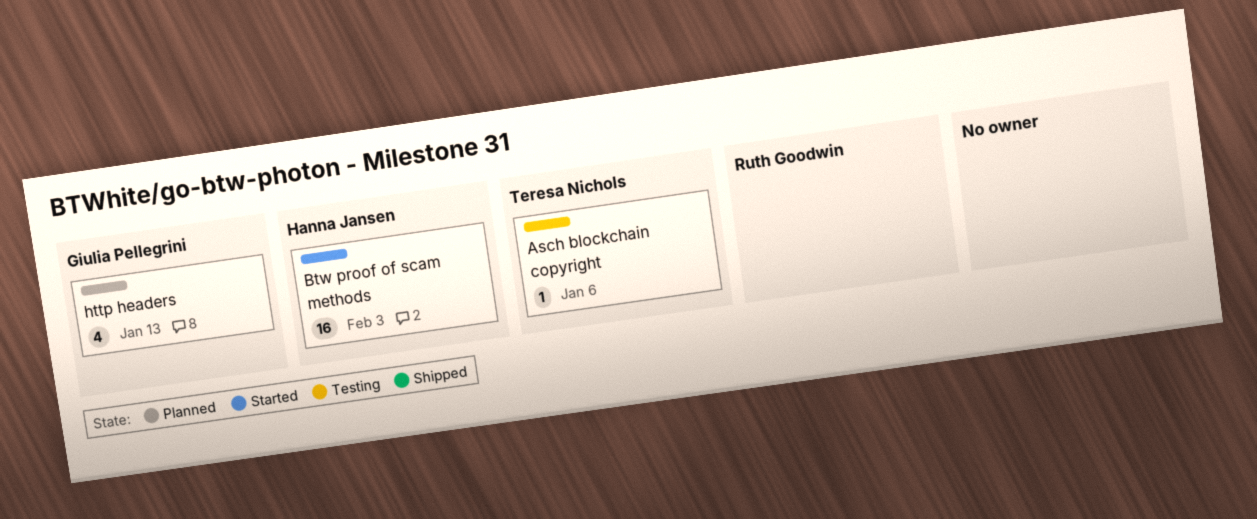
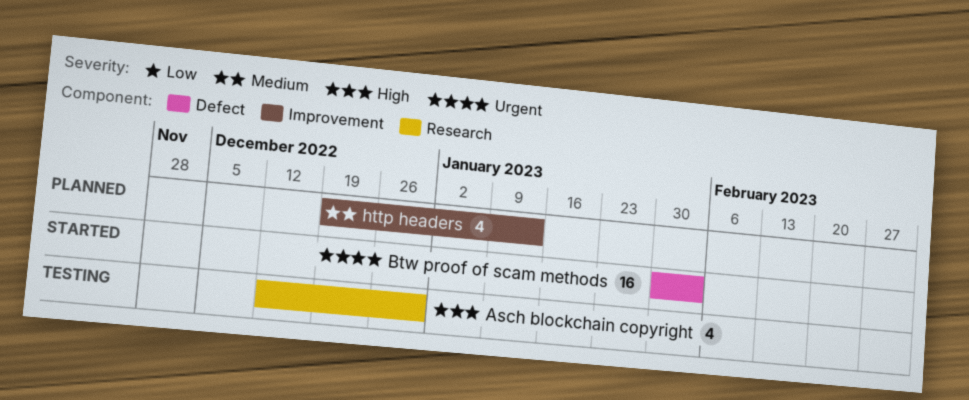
Asch blockchain copyright, estimate: 1 -> 4
Asch blockchain copyright, due: Jan 6 -> Dec 30

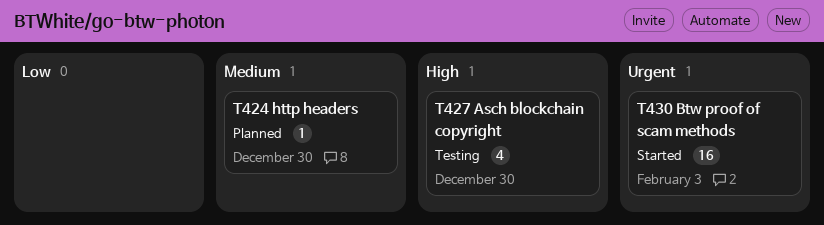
http headers, estimate: 4 -> 1
http headers, due: Jan 13 -> Dec 30

